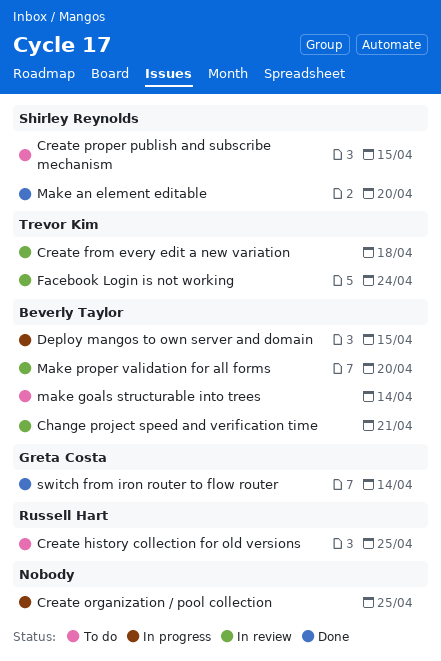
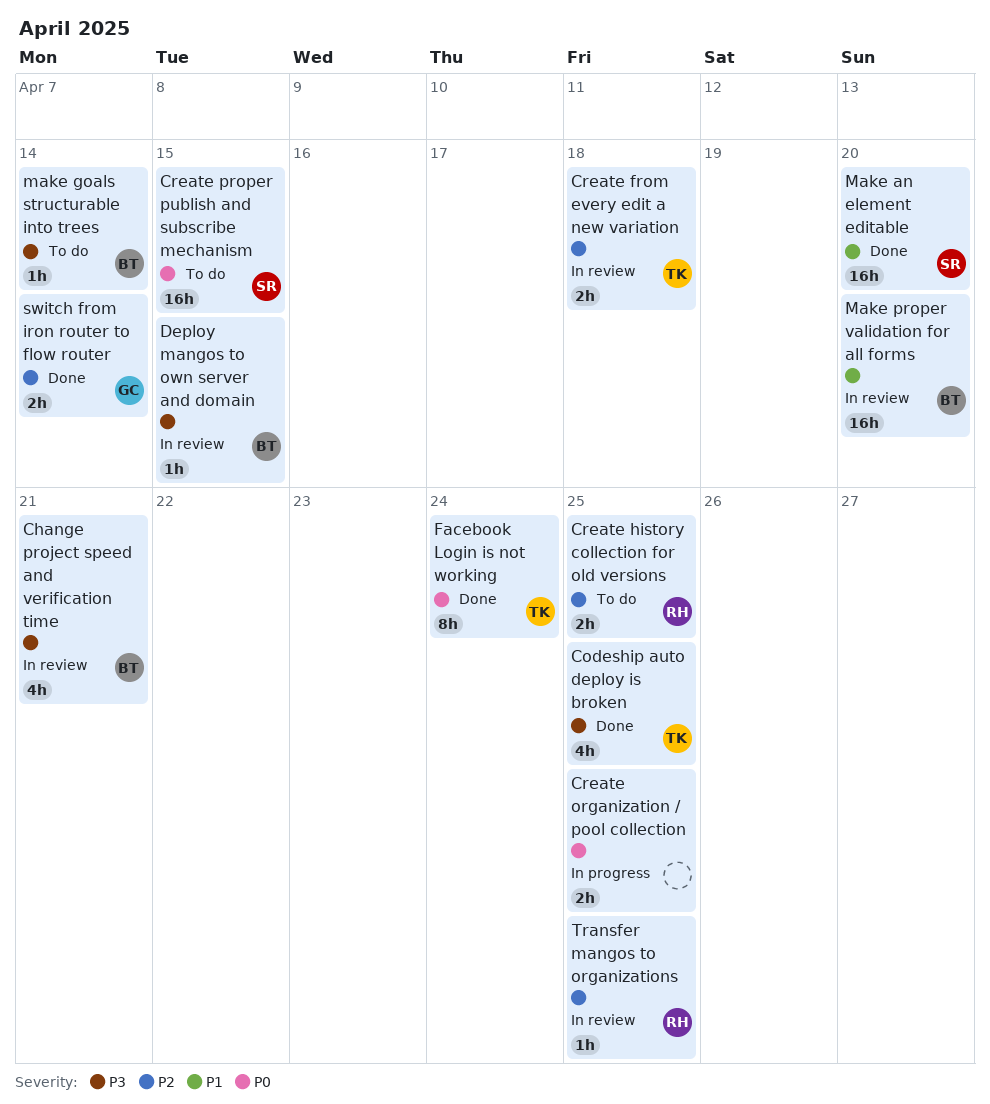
Codeship auto deploy is broken: none -> present
Deploy mangos to own server and domain, status: In progress -> In review
Facebook Login is not working, status: In review -> Done
Transfer mangos to organizations: none -> present

